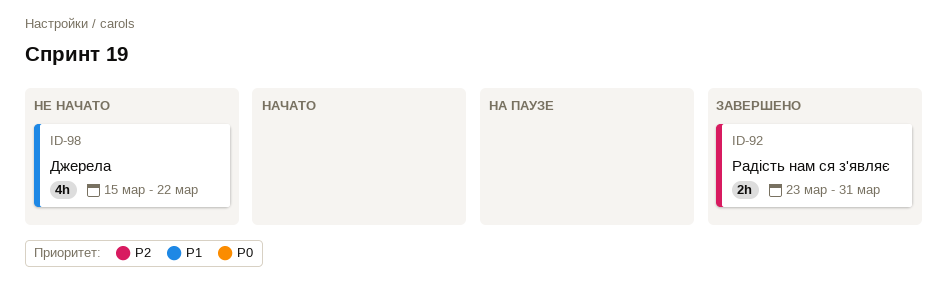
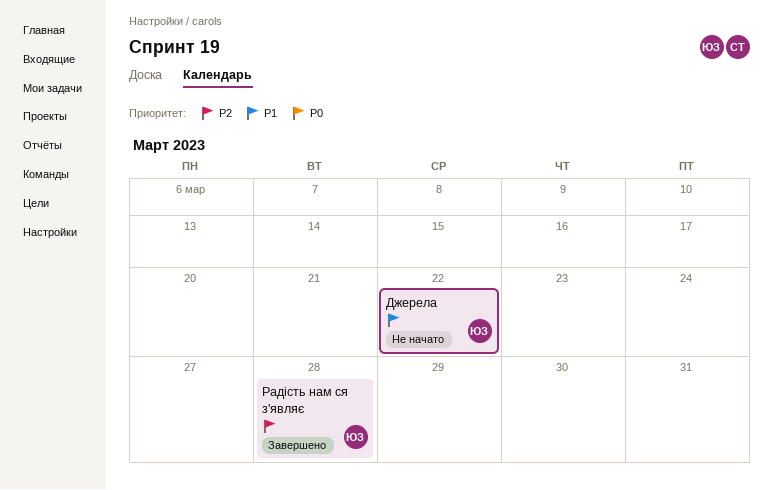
Радість нам ся з'являє, due: Mar 31 -> Mar 28

